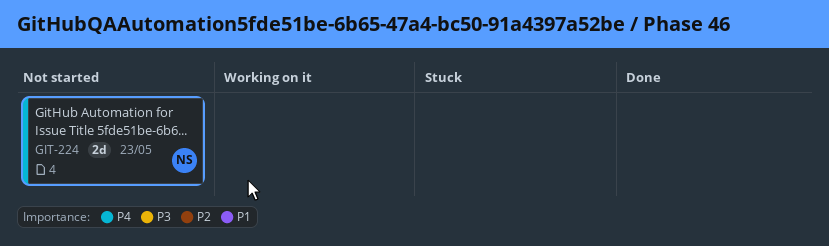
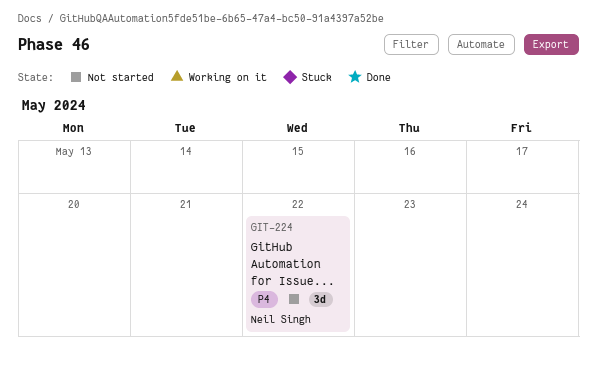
GIT-224, estimate: 2d -> 3d
GIT-224, due: May 23 -> May 22

